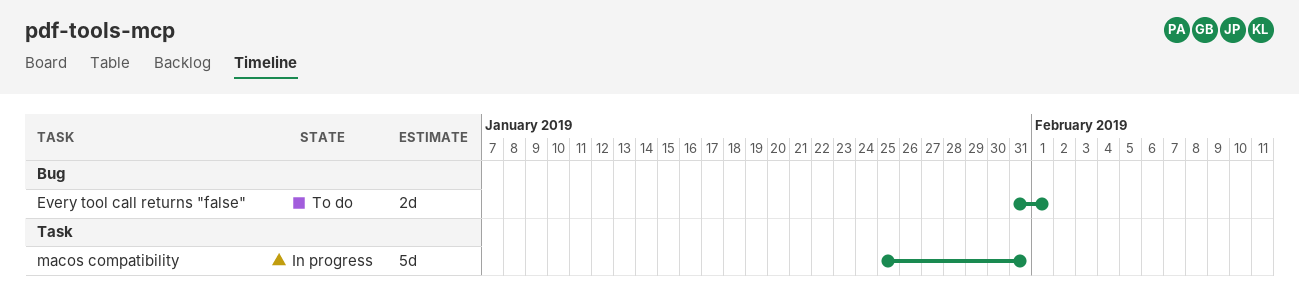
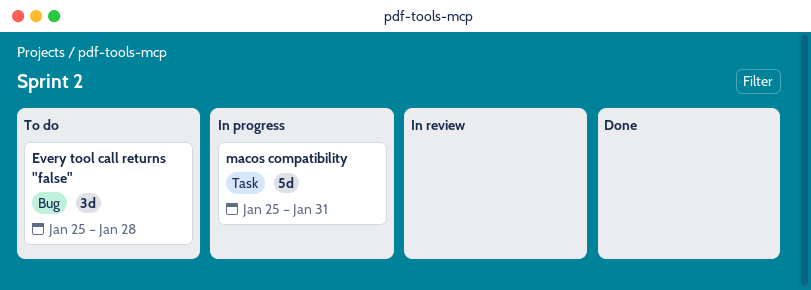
Every tool call returns "false", estimate: 2d -> 3d
Every tool call returns "false", start: Jan 31 -> Jan 25
Every tool call returns "false", due: Feb 1 -> Jan 28

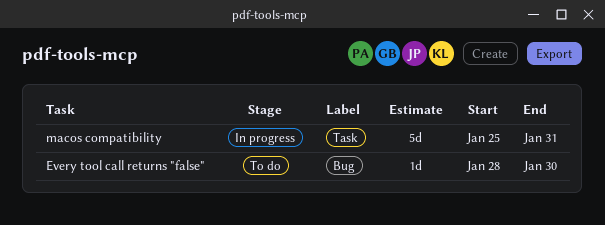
Every tool call returns "false", estimate: 3d -> 1d
Every tool call returns "false", start: Jan 25 -> Jan 28
Every tool call returns "false", due: Jan 28 -> Jan 30

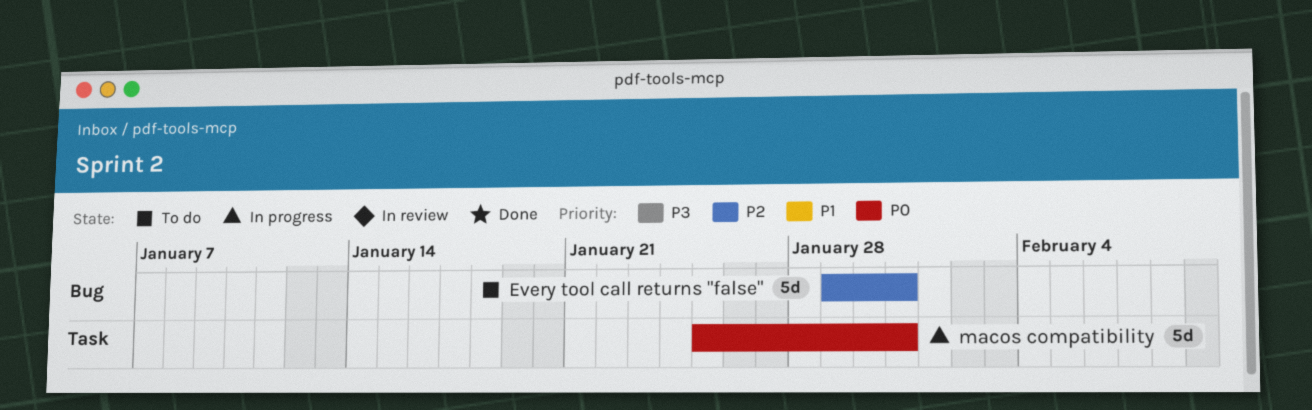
Every tool call returns "false", estimate: 1d -> 5d
Every tool call returns "false", start: Jan 28 -> Jan 29
Every tool call returns "false", due: Jan 30 -> Jan 31

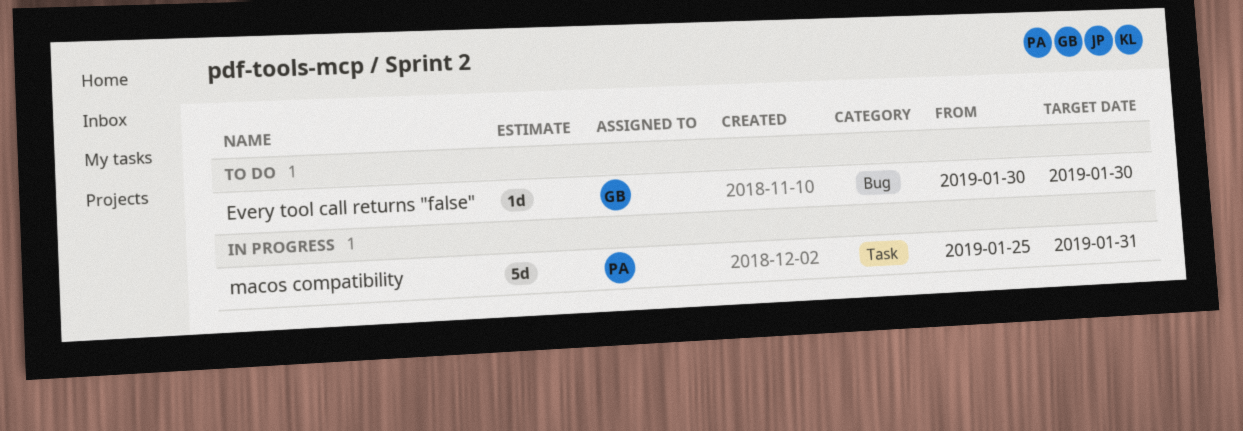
Every tool call returns "false", estimate: 5d -> 1d
Every tool call returns "false", start: Jan 29 -> Jan 30
Every tool call returns "false", due: Jan 31 -> Jan 30

